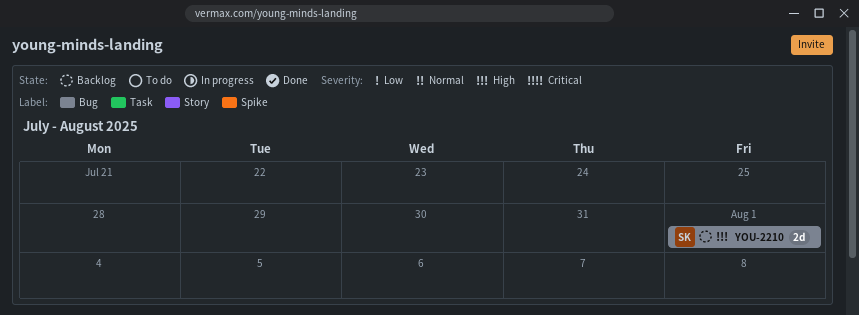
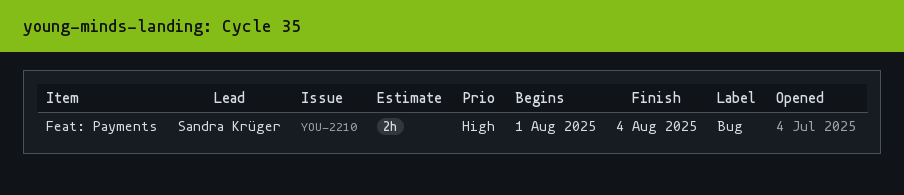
YOU-2210, estimate: 2d -> 2h
YOU-2210, due: Aug 1 -> Aug 4

